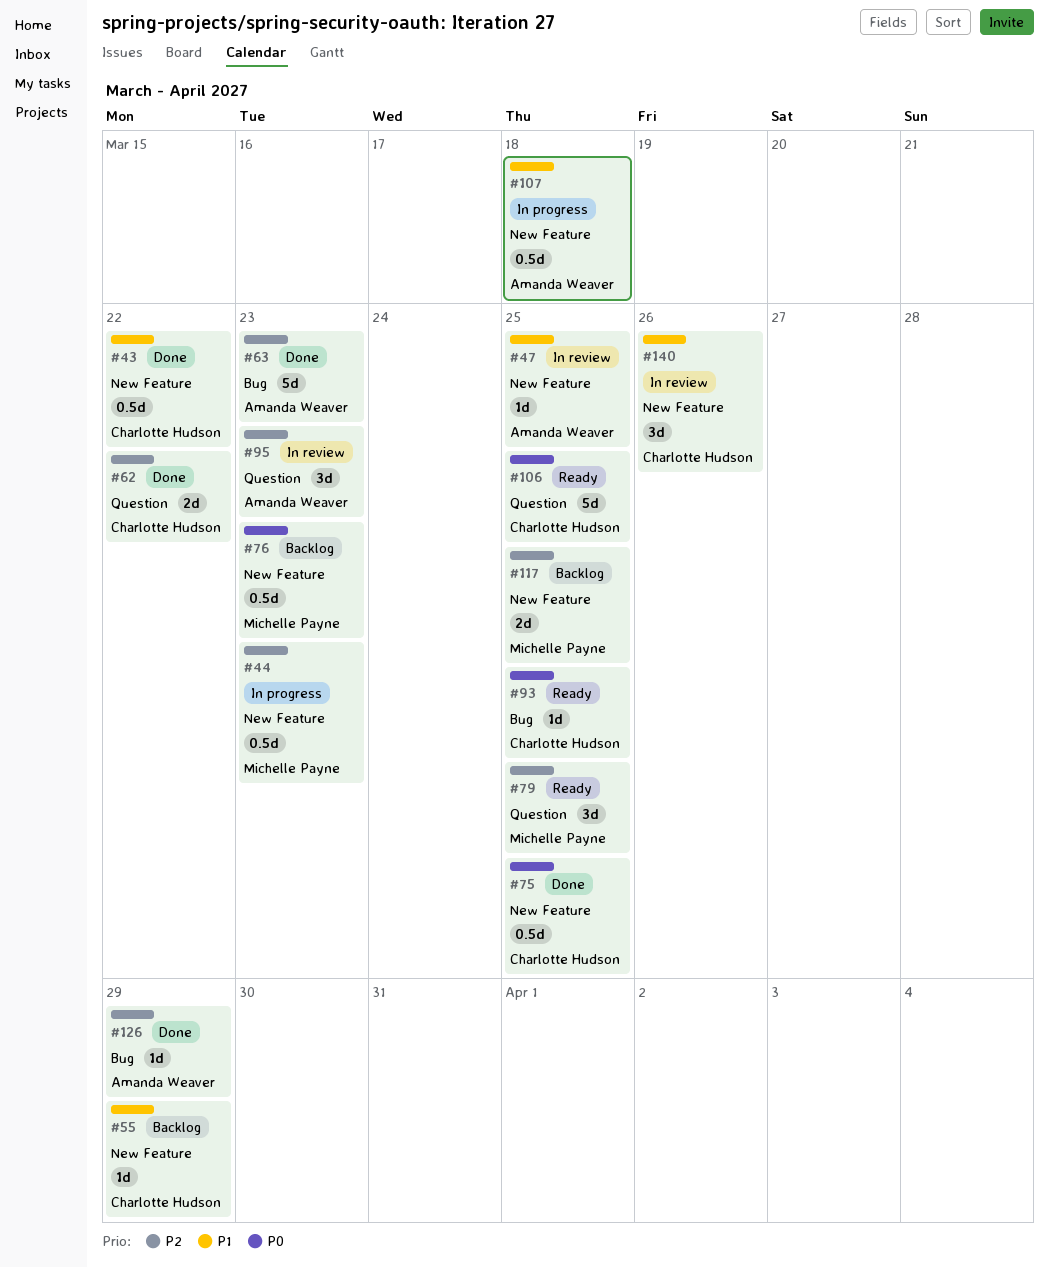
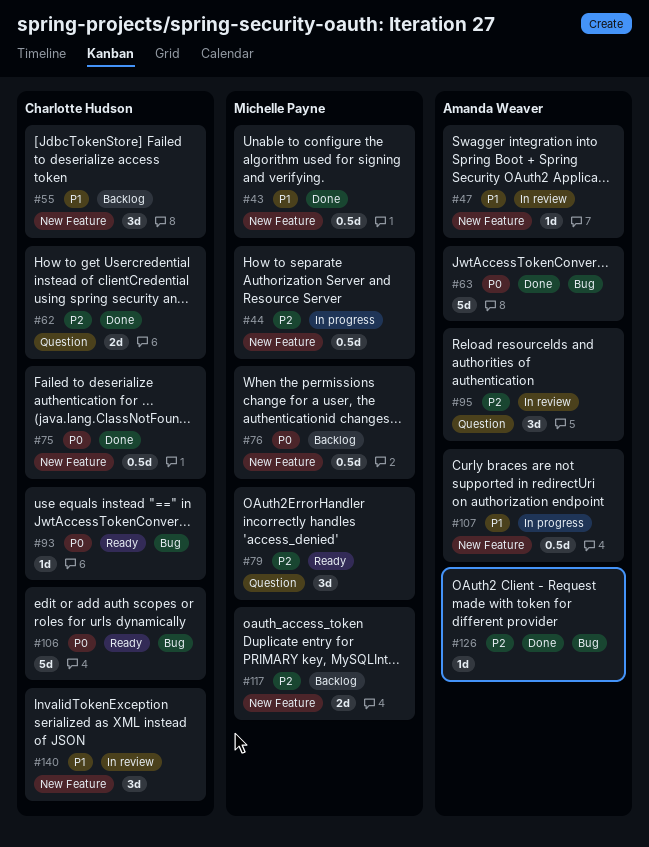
#43, owner: Charlotte Hudson -> Michelle Payne
#55, estimate: 1d -> 3d
#63, priority: P2 -> P0
#106, label: Question -> Bug

